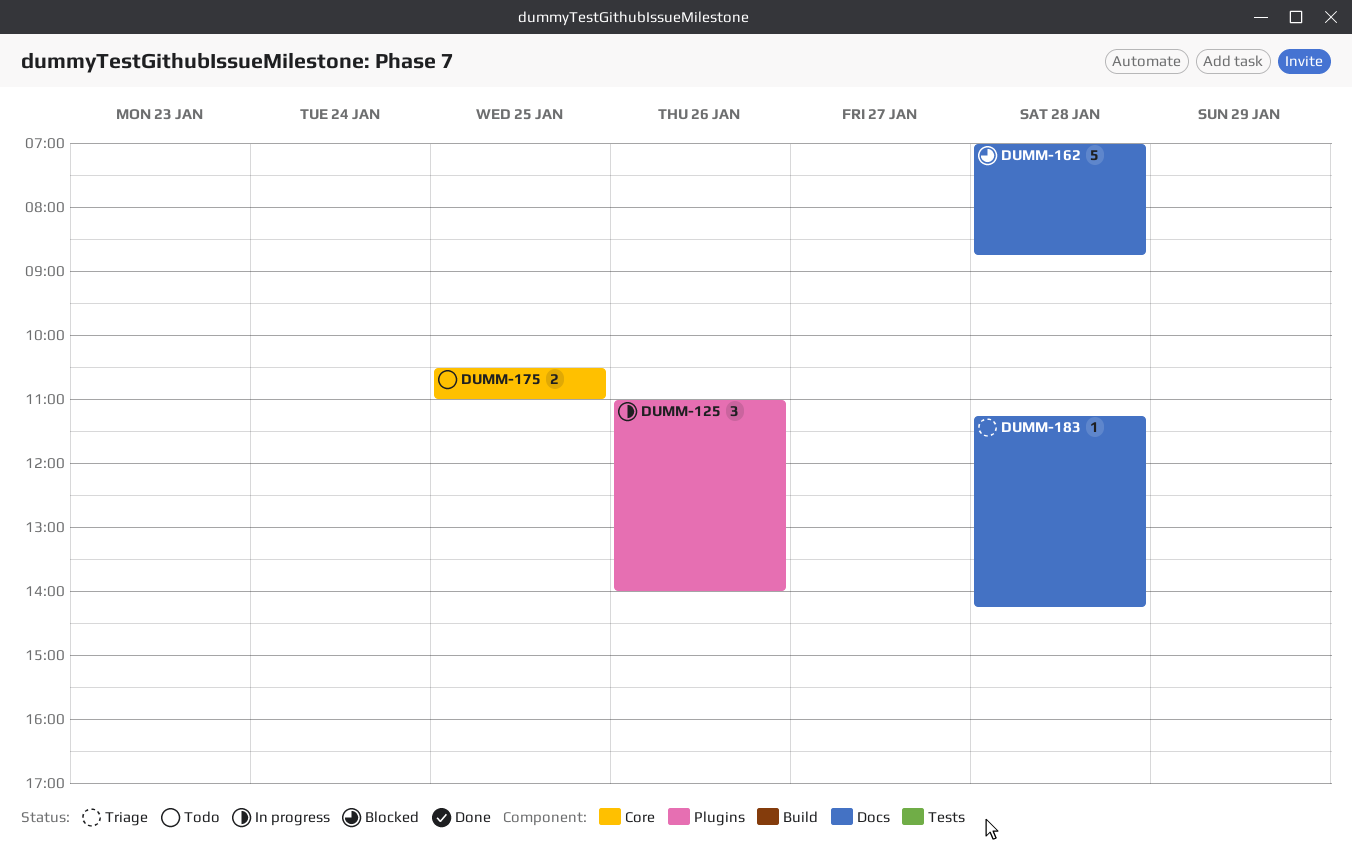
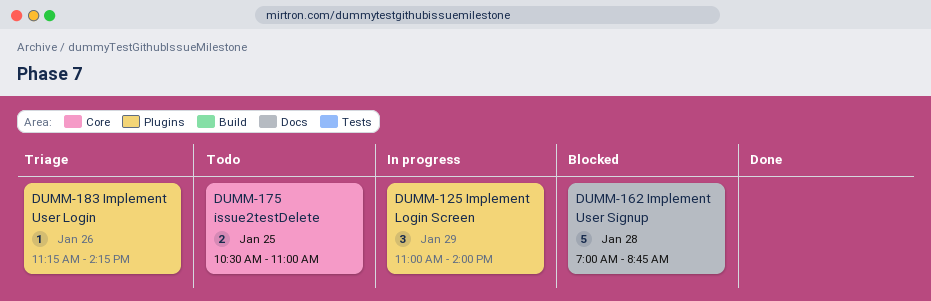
DUMM-125, day: Jan 26 -> Jan 29
DUMM-183, label: Docs -> Plugins
DUMM-183, day: Jan 28 -> Jan 26

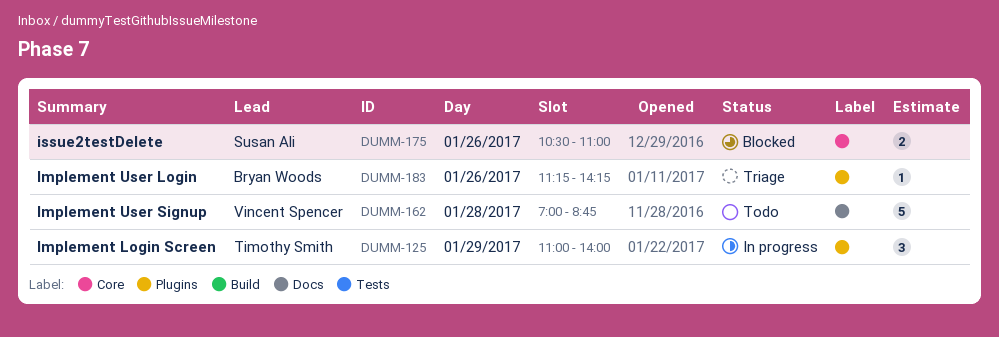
DUMM-162, status: Blocked -> Todo
DUMM-175, status: Todo -> Blocked
DUMM-175, day: Jan 25 -> Jan 26

